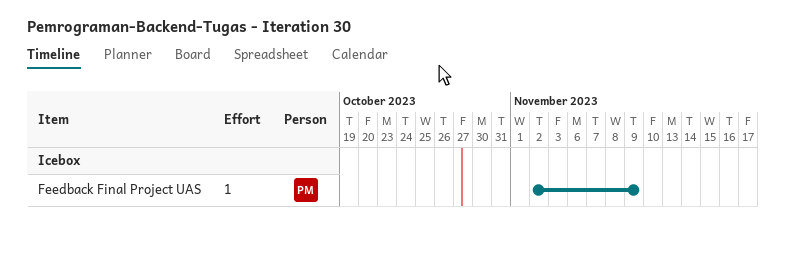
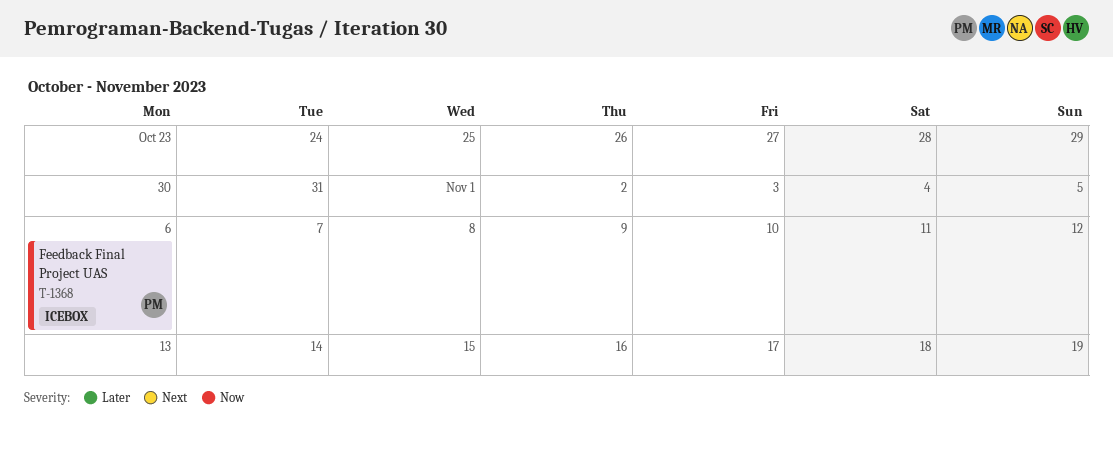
Feedback Final Project UAS, due: Nov 9 -> Nov 6

